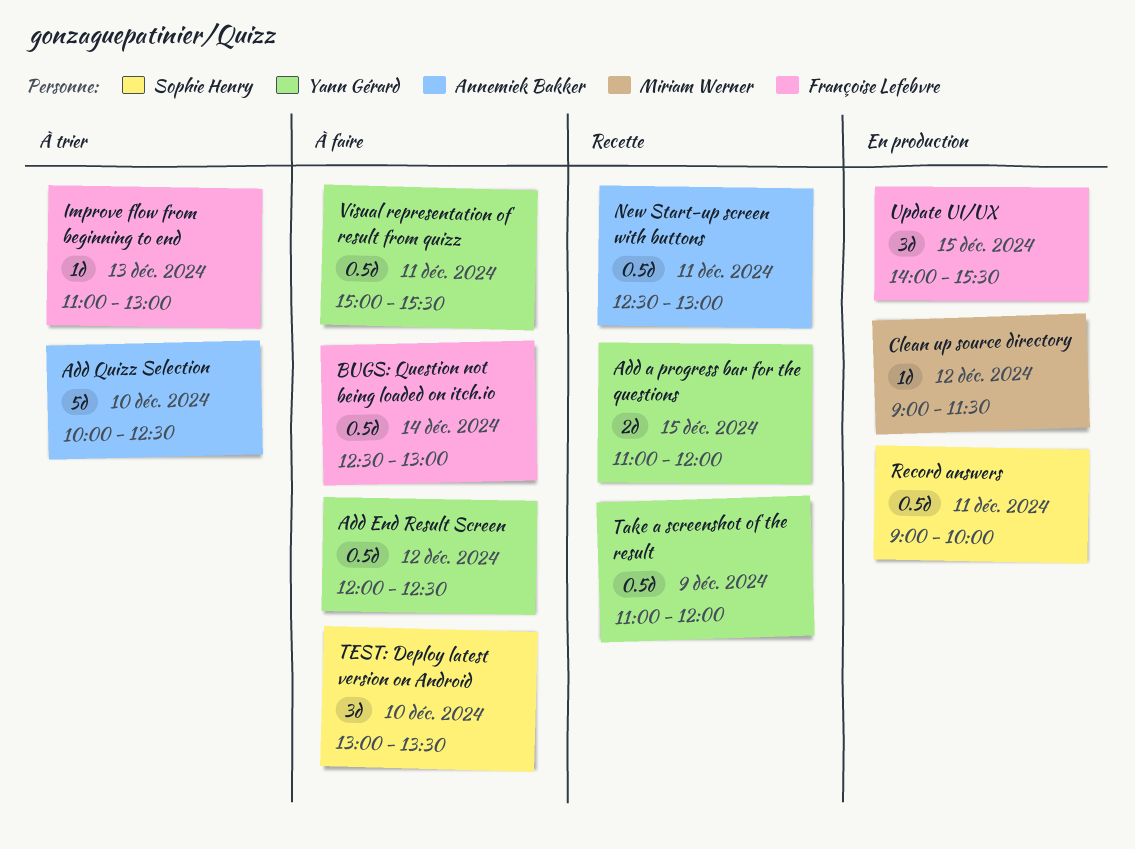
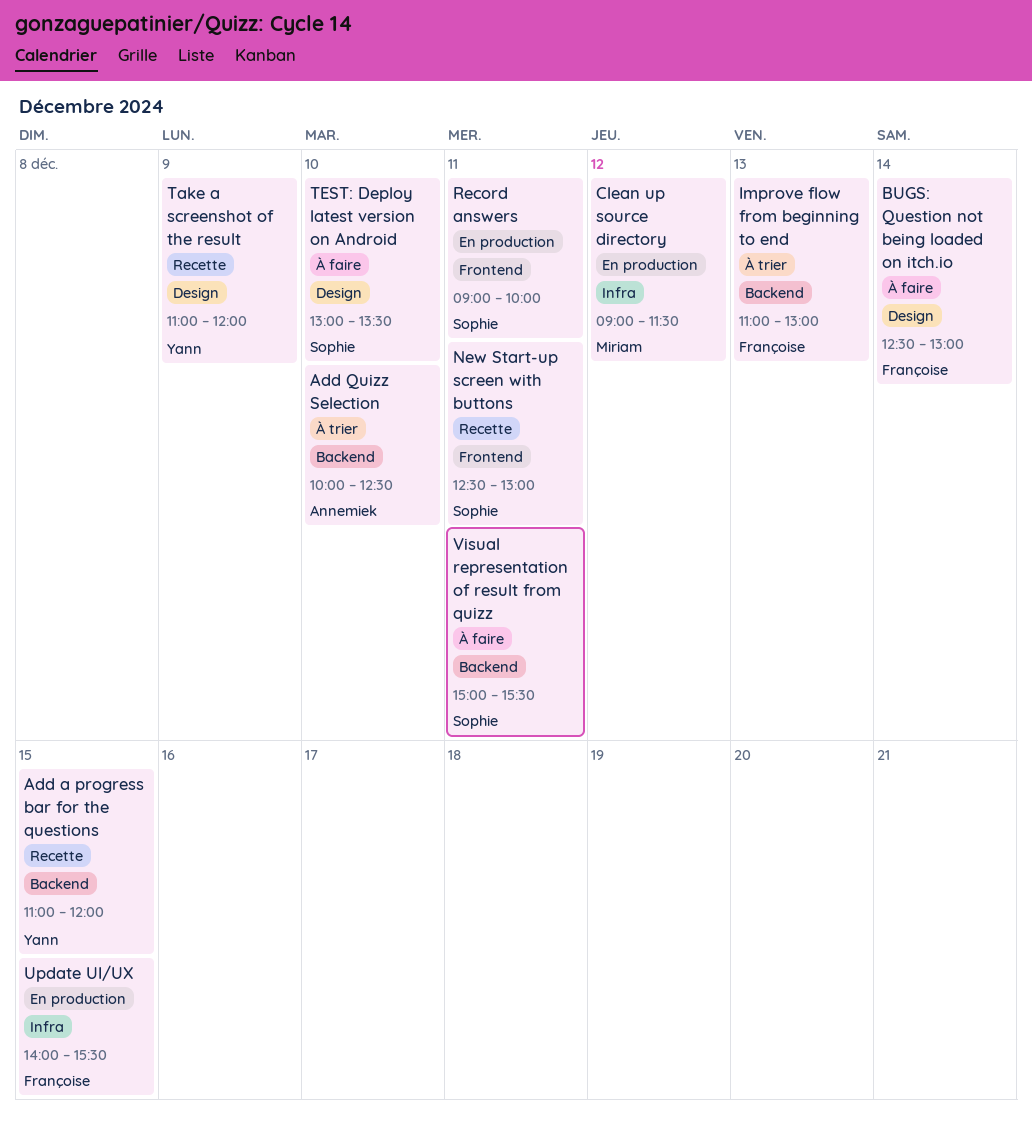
Add End Result Screen: present -> none
New Start-up screen with buttons, owner: Annemiek Bakker -> Sophie Henry
Visual representation of result from quizz, owner: Yann Gérard -> Sophie Henry

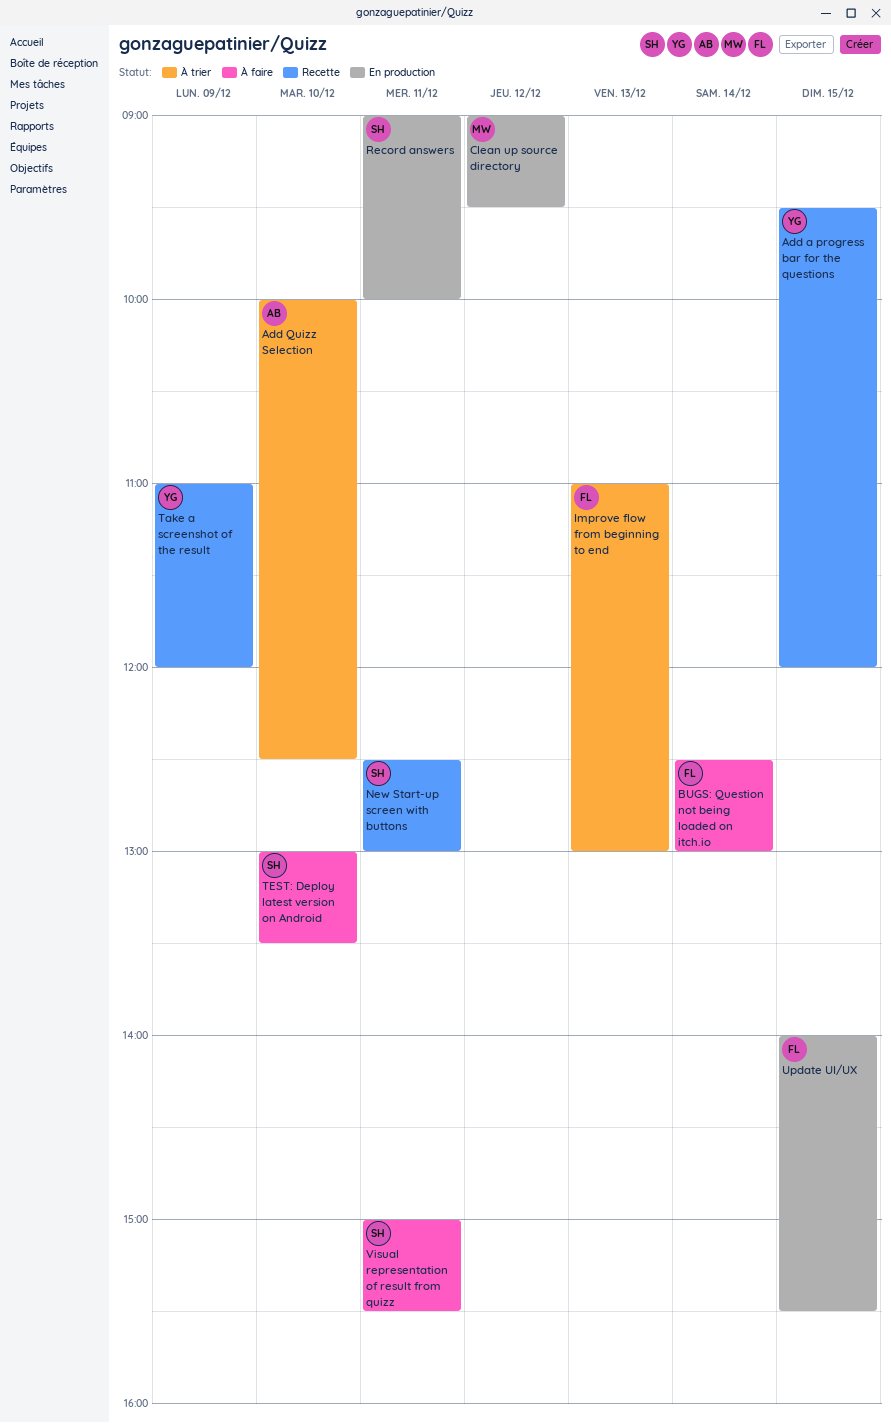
Add a progress bar for the questions, begins: 11:00 -> 09:30
Clean up source directory, ends: 11:30 -> 09:30

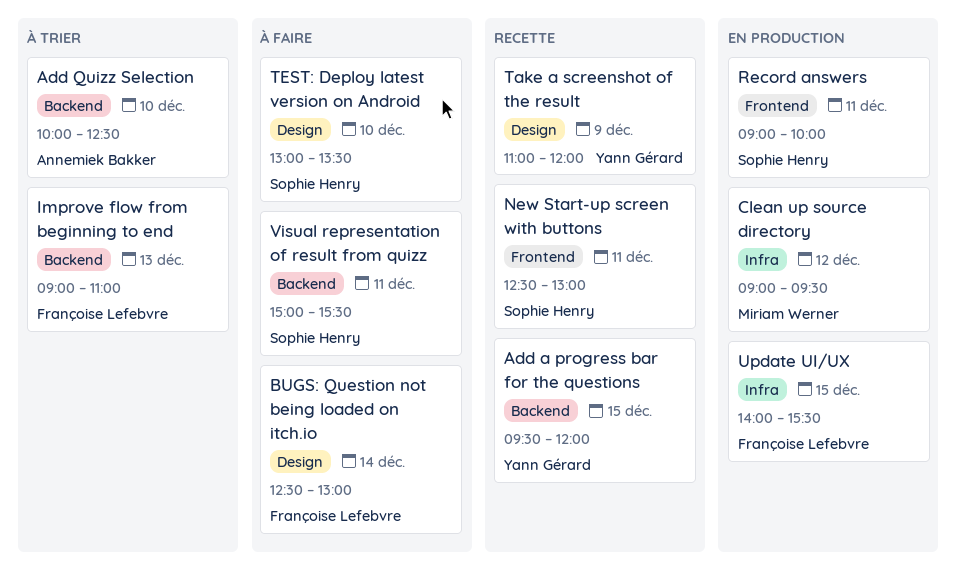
Improve flow from beginning to end, begins: 11:00 -> 09:00
Improve flow from beginning to end, ends: 13:00 -> 11:00

